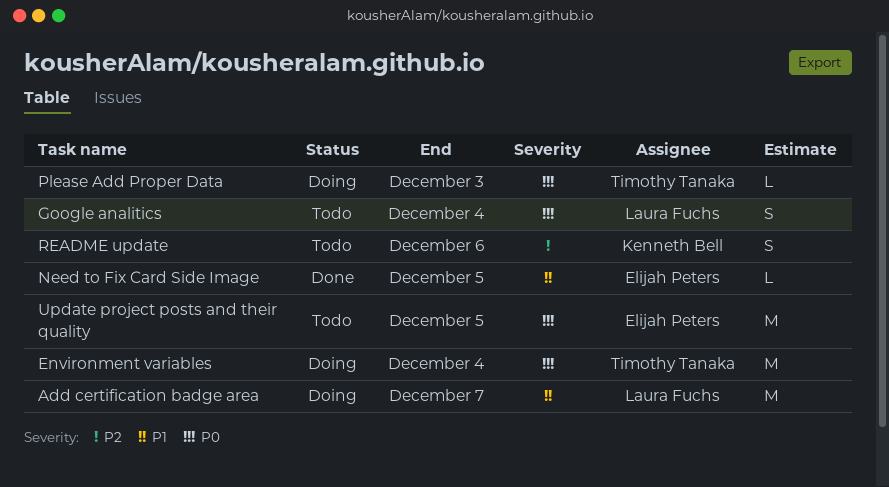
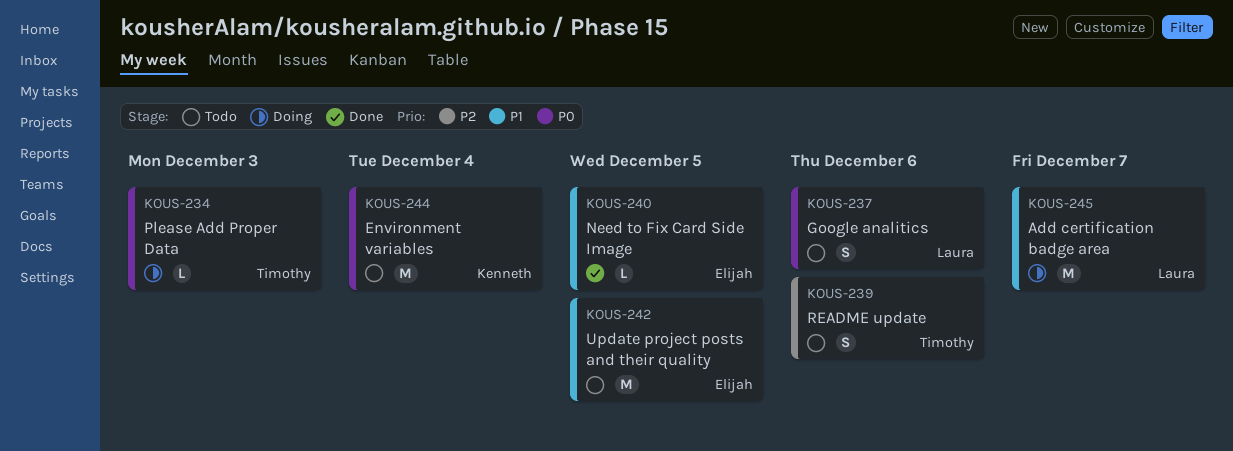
Environment variables, status: Doing -> Todo
Environment variables, owner: Timothy Tanaka -> Kenneth Bell
Google analitics, due: Dec 4 -> Dec 6
README update, owner: Kenneth Bell -> Timothy Tanaka
Update project posts and their quality, priority: P0 -> P1

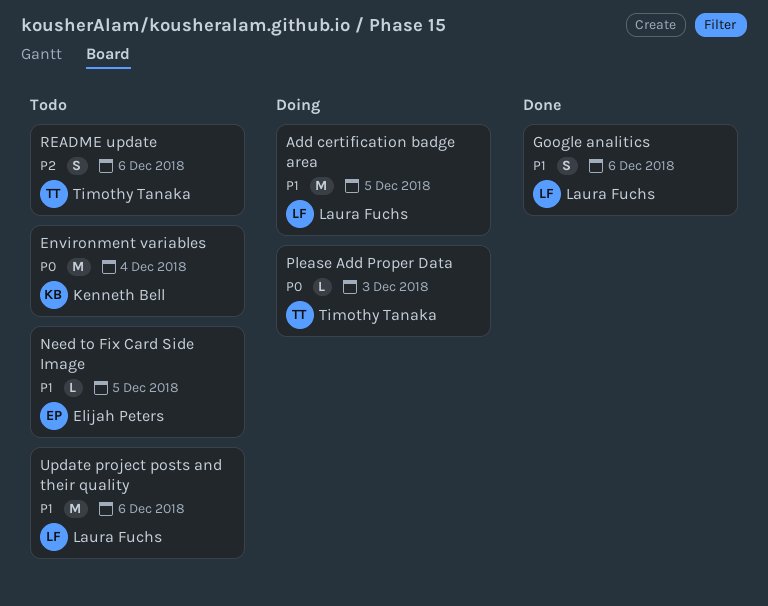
Add certification badge area, due: Dec 7 -> Dec 5
Google analitics, status: Todo -> Done
Google analitics, priority: P0 -> P1
Need to Fix Card Side Image, status: Done -> Todo
Update project posts and their quality, owner: Elijah Peters -> Laura Fuchs
Update project posts and their quality, due: Dec 5 -> Dec 6

